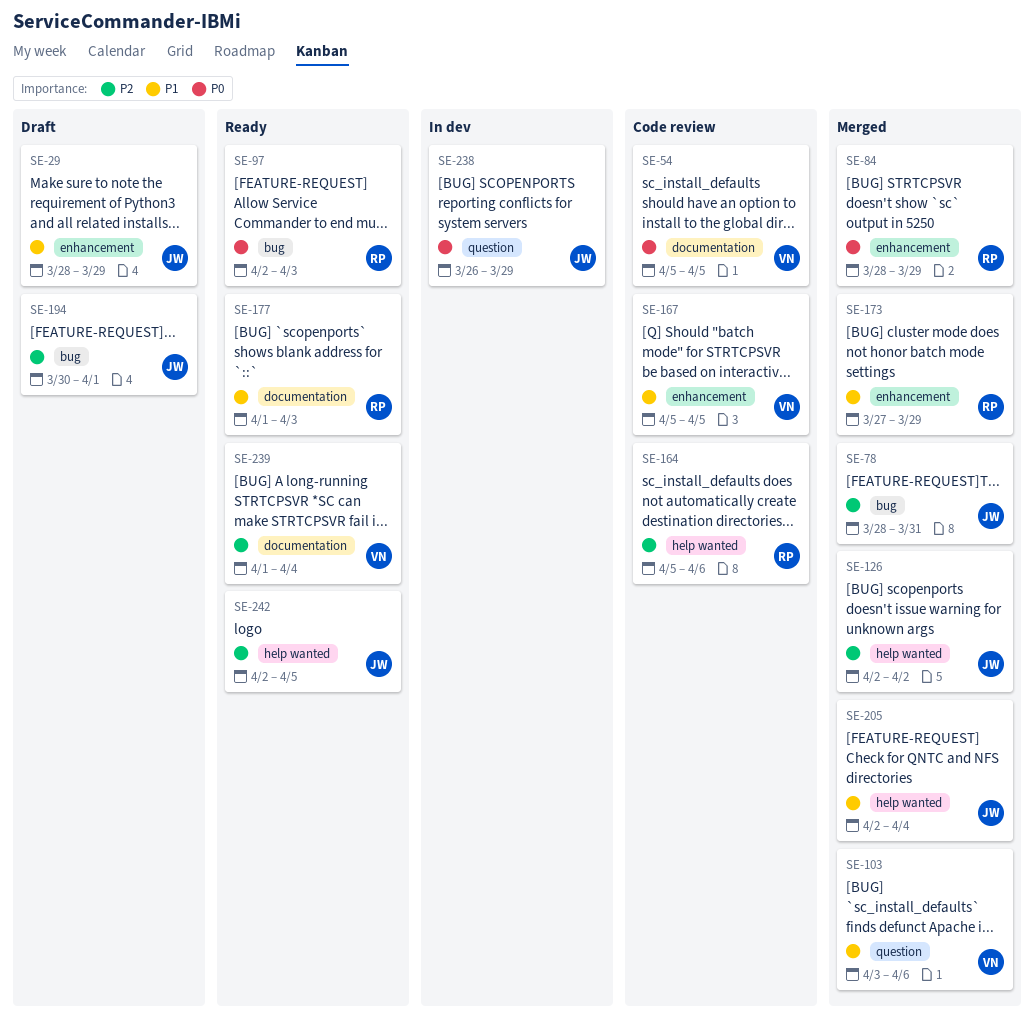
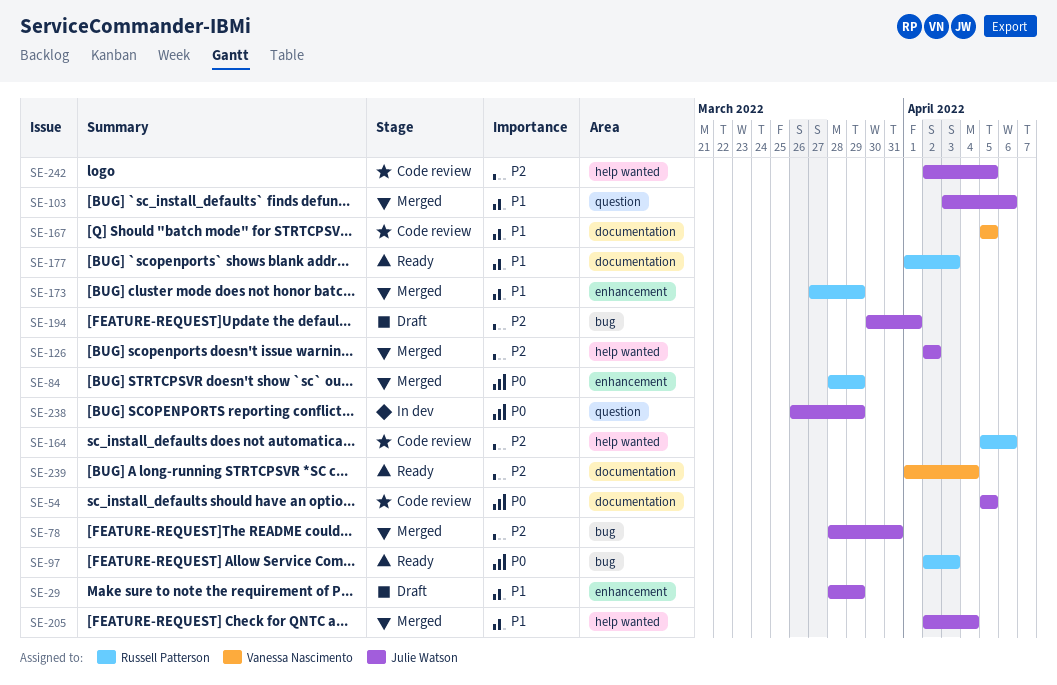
SE-54, owner: Vanessa Nascimento -> Julie Watson
SE-103, owner: Vanessa Nascimento -> Julie Watson
SE-167, label: enhancement -> documentation
SE-242, status: Ready -> Code review

